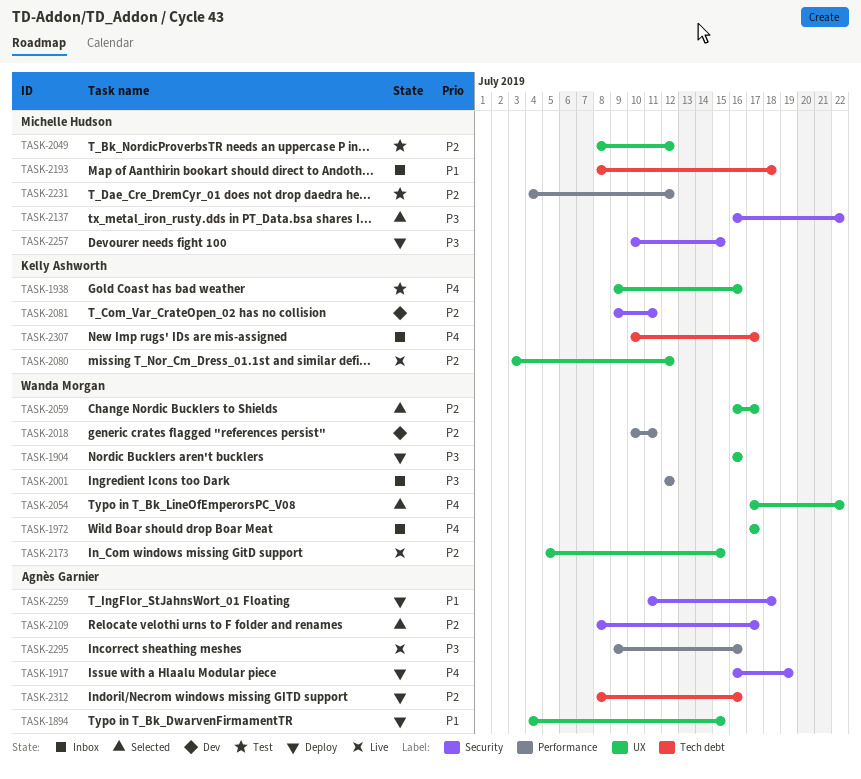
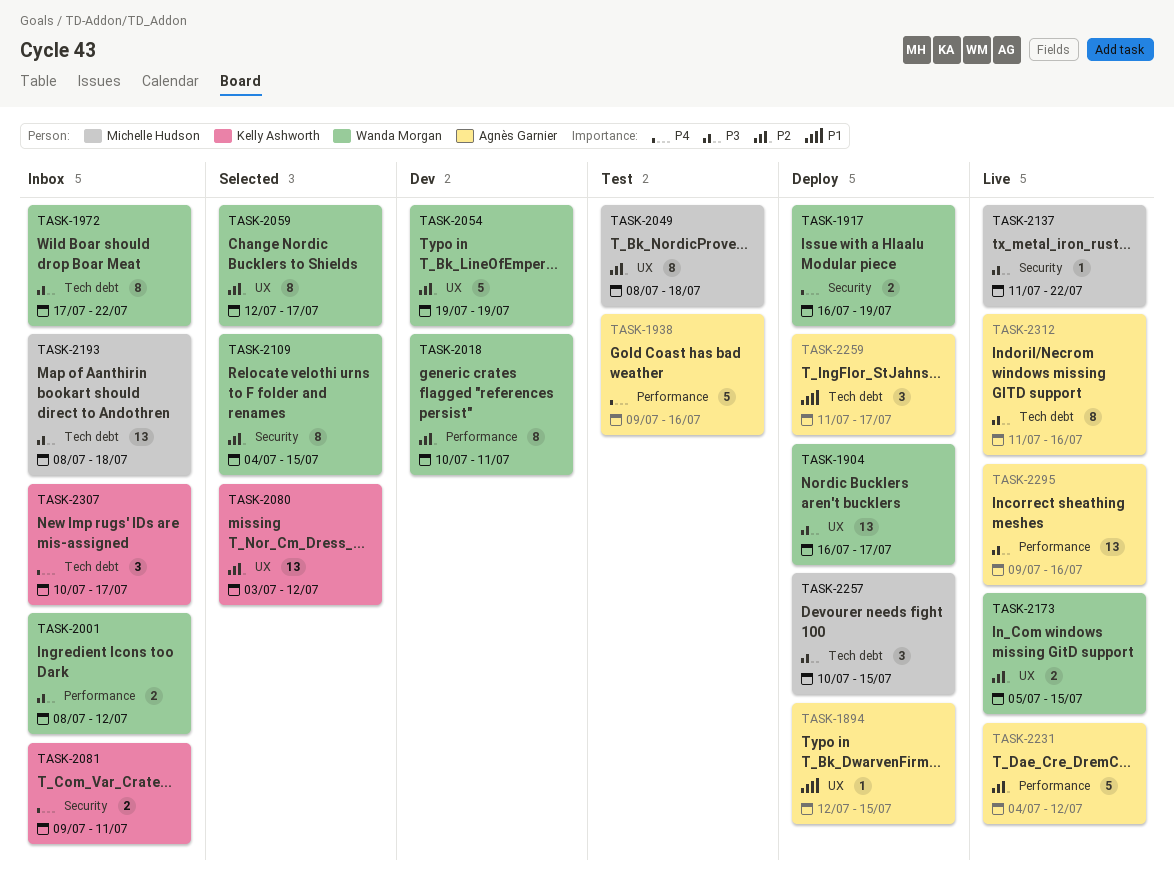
TASK-1894, start: Jul 4 -> Jul 12
TASK-1904, due: Jul 16 -> Jul 17
TASK-1917, owner: Agnès Garnier -> Wanda Morgan
TASK-1938, owner: Kelly Ashworth -> Agnès Garnier
TASK-1938, label: UX -> Performance
TASK-1972, priority: P4 -> P3
TASK-1972, label: UX -> Tech debt
TASK-1972, due: Jul 17 -> Jul 22
TASK-2001, start: Jul 12 -> Jul 8
TASK-2049, due: Jul 12 -> Jul 18
TASK-2054, status: Selected -> Dev
TASK-2054, priority: P4 -> P2
TASK-2054, start: Jul 17 -> Jul 19
TASK-2054, due: Jul 22 -> Jul 19
TASK-2059, start: Jul 16 -> Jul 12
TASK-2080, status: Live -> Selected
TASK-2081, status: Dev -> Inbox
TASK-2081, priority: P2 -> P4
TASK-2109, owner: Agnès Garnier -> Wanda Morgan
TASK-2109, start: Jul 8 -> Jul 4
TASK-2109, due: Jul 17 -> Jul 15
TASK-2137, status: Selected -> Live
TASK-2137, start: Jul 16 -> Jul 11
TASK-2193, priority: P1 -> P3
TASK-2231, status: Test -> Live
TASK-2231, owner: Michelle Hudson -> Agnès Garnier
TASK-2257, label: Security -> Tech debt
TASK-2259, label: Security -> Tech debt
TASK-2259, due: Jul 18 -> Jul 17
TASK-2312, status: Deploy -> Live
TASK-2312, priority: P2 -> P3
TASK-2312, start: Jul 8 -> Jul 11

